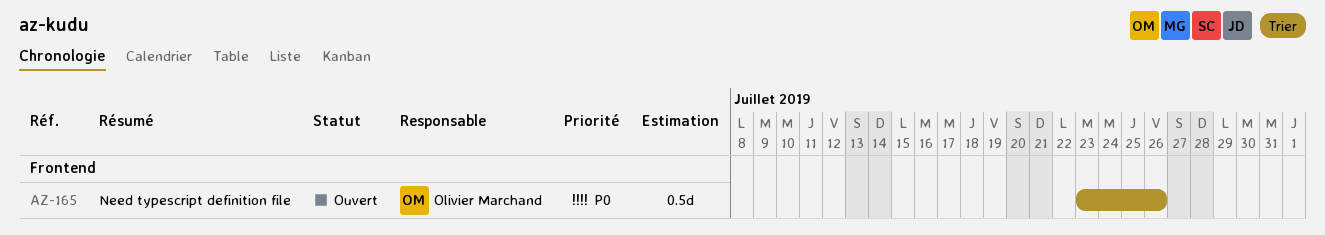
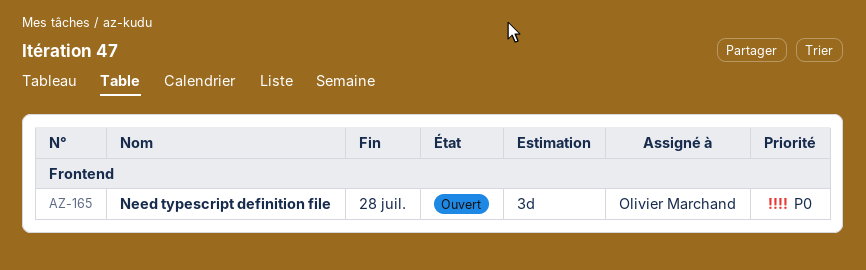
AZ-165, estimate: 0.5d -> 3d
AZ-165, due: Jul 26 -> Jul 28

